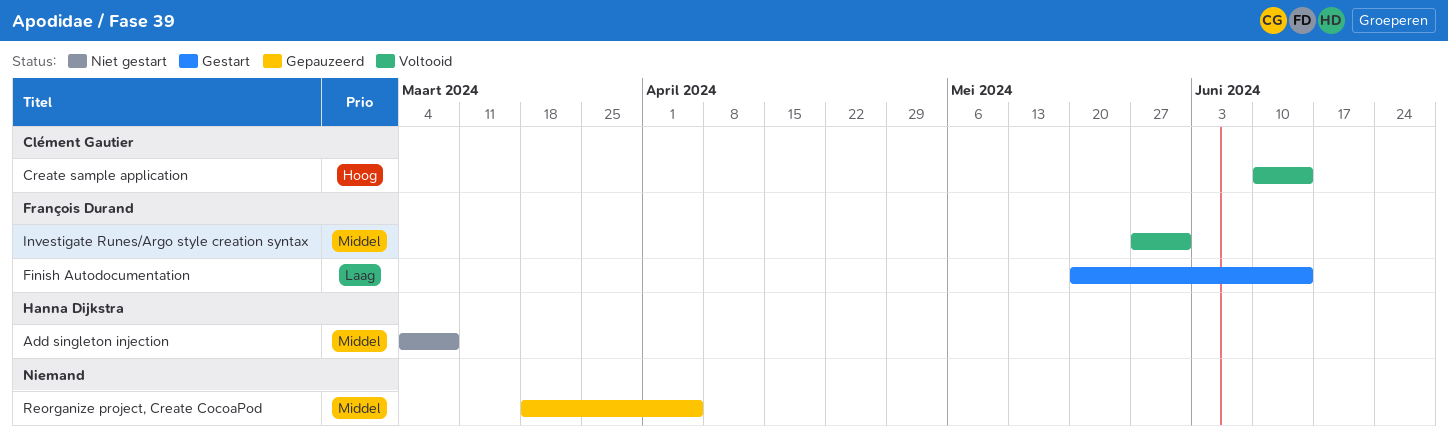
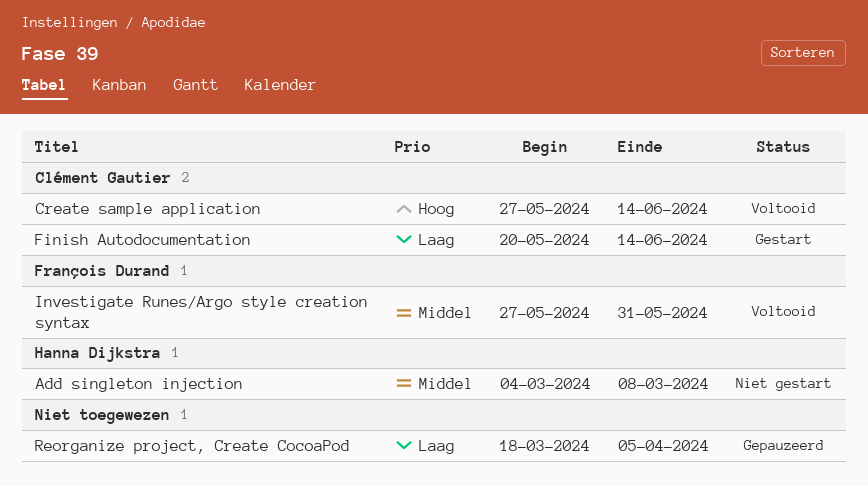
Create sample application, start: Jun 10 -> May 27
Finish Autodocumentation, owner: François Durand -> Clément Gautier
Reorganize project, Create CocoaPod, priority: Middel -> Laag

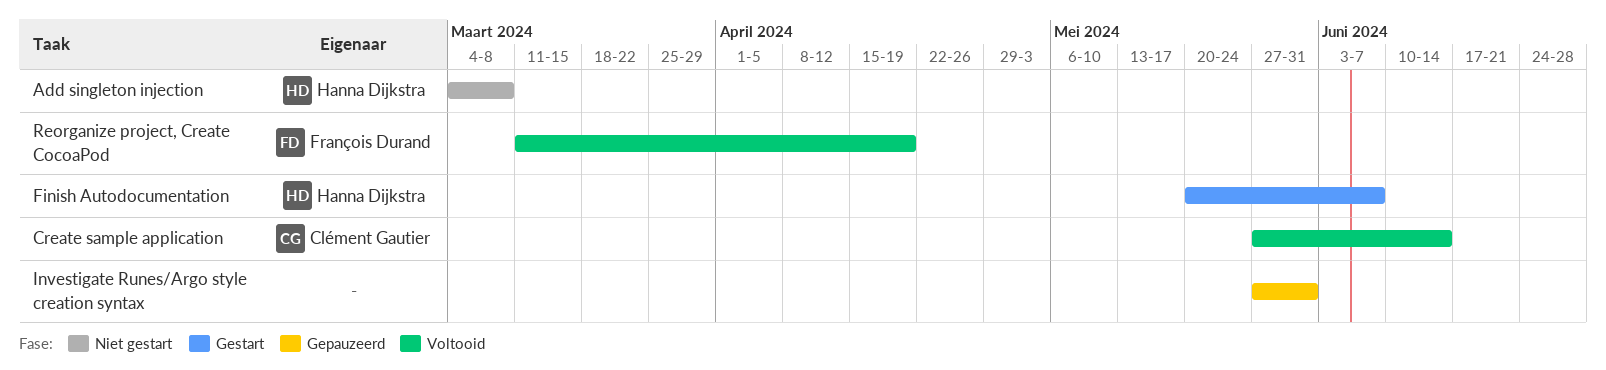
Finish Autodocumentation, owner: Clément Gautier -> Hanna Dijkstra
Finish Autodocumentation, due: Jun 14 -> Jun 7
Investigate Runes/Argo style creation syntax, status: Voltooid -> Gepauzeerd
Investigate Runes/Argo style creation syntax, owner: François Durand -> none
Reorganize project, Create CocoaPod, status: Gepauzeerd -> Voltooid
Reorganize project, Create CocoaPod, owner: none -> François Durand
Reorganize project, Create CocoaPod, start: Mar 18 -> Mar 11
Reorganize project, Create CocoaPod, due: Apr 5 -> Apr 19

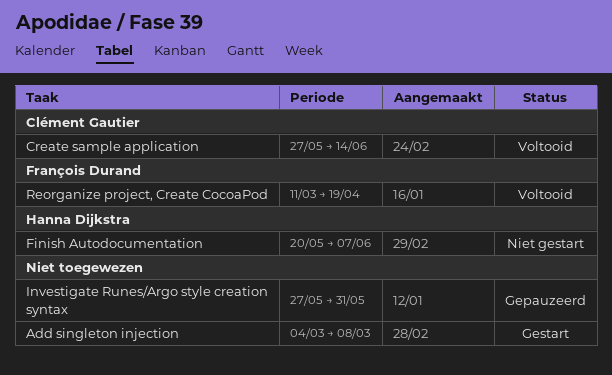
Add singleton injection, status: Niet gestart -> Gestart
Add singleton injection, owner: Hanna Dijkstra -> none
Finish Autodocumentation, status: Gestart -> Niet gestart

